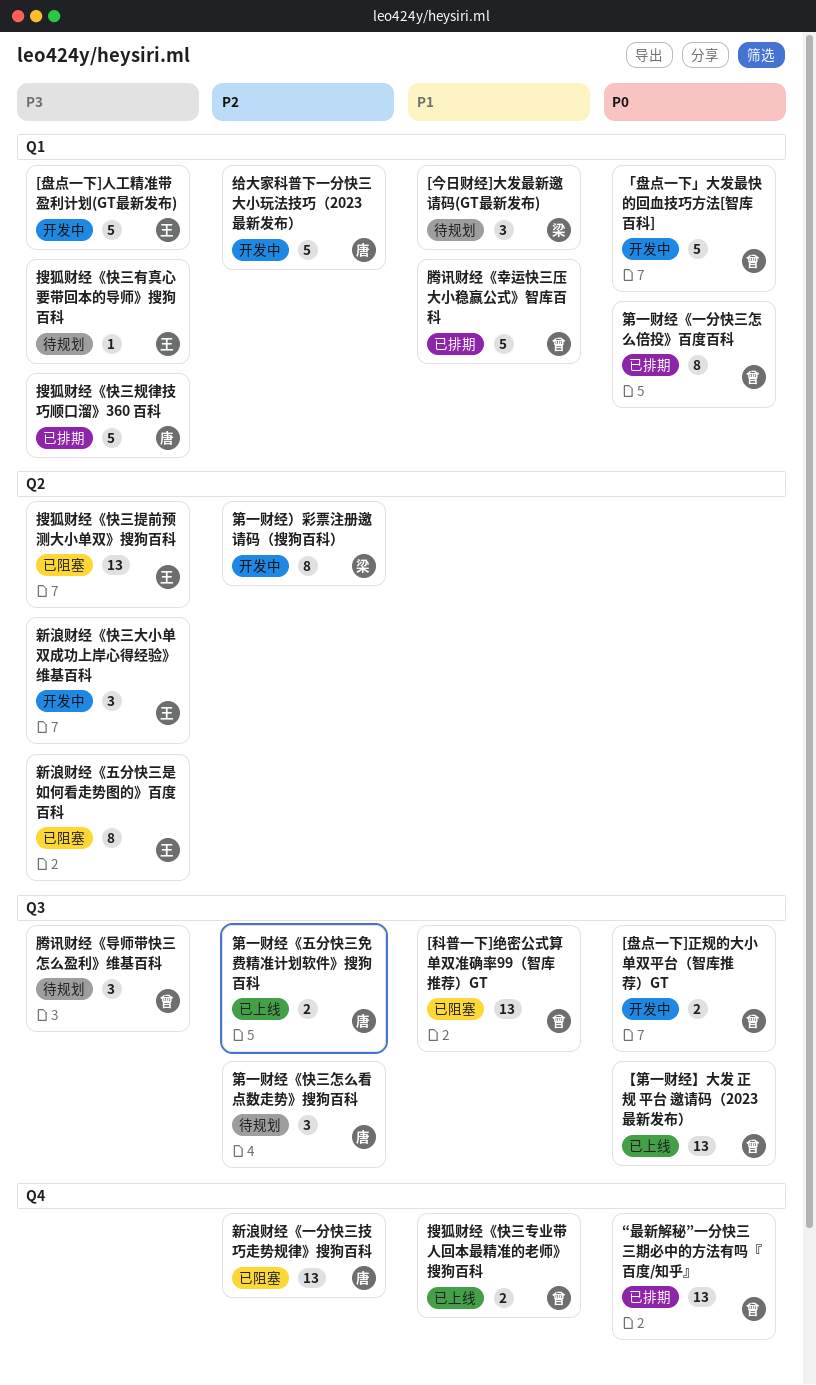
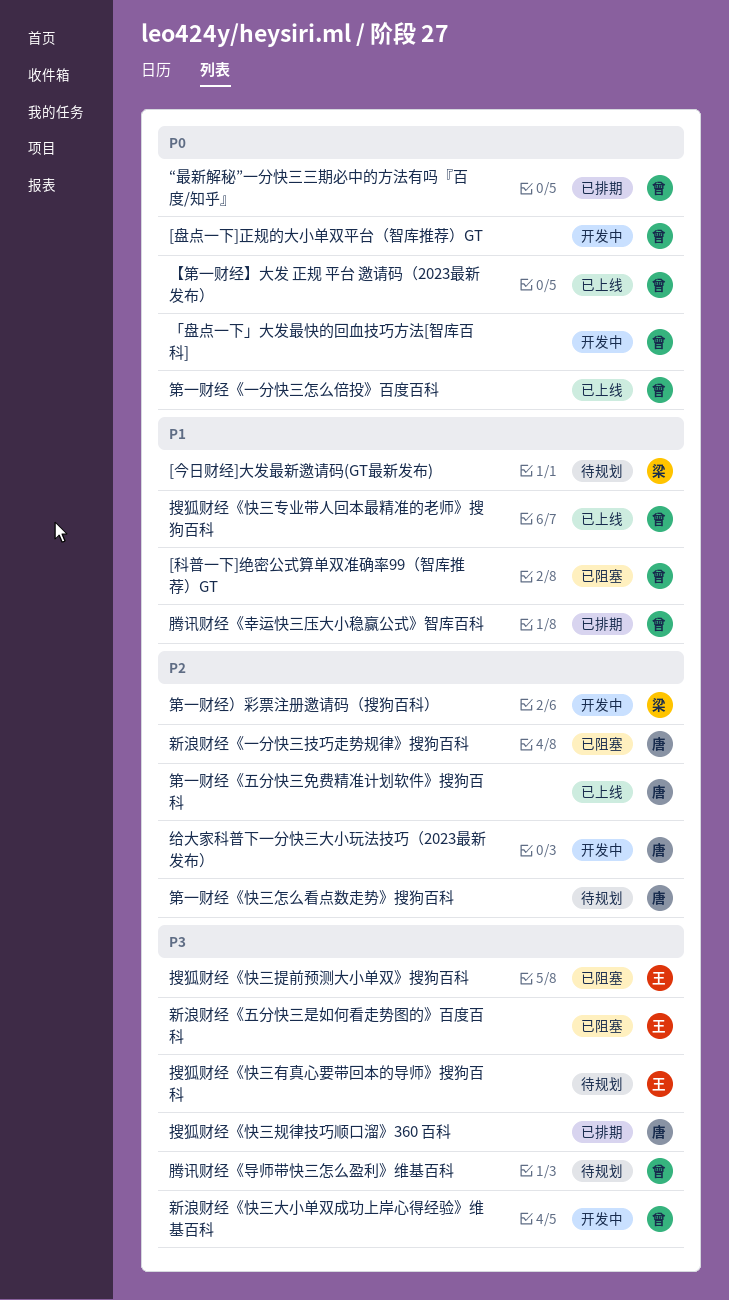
[盘点一下]人工精准带盈利计划(GT最新发布): present -> none
新浪财经《快三大小单双成功上岸心得经验》维基百科, owner: 王 -> 曾
第一财经《一分快三怎么倍投》百度百科, status: 已排期 -> 已上线

